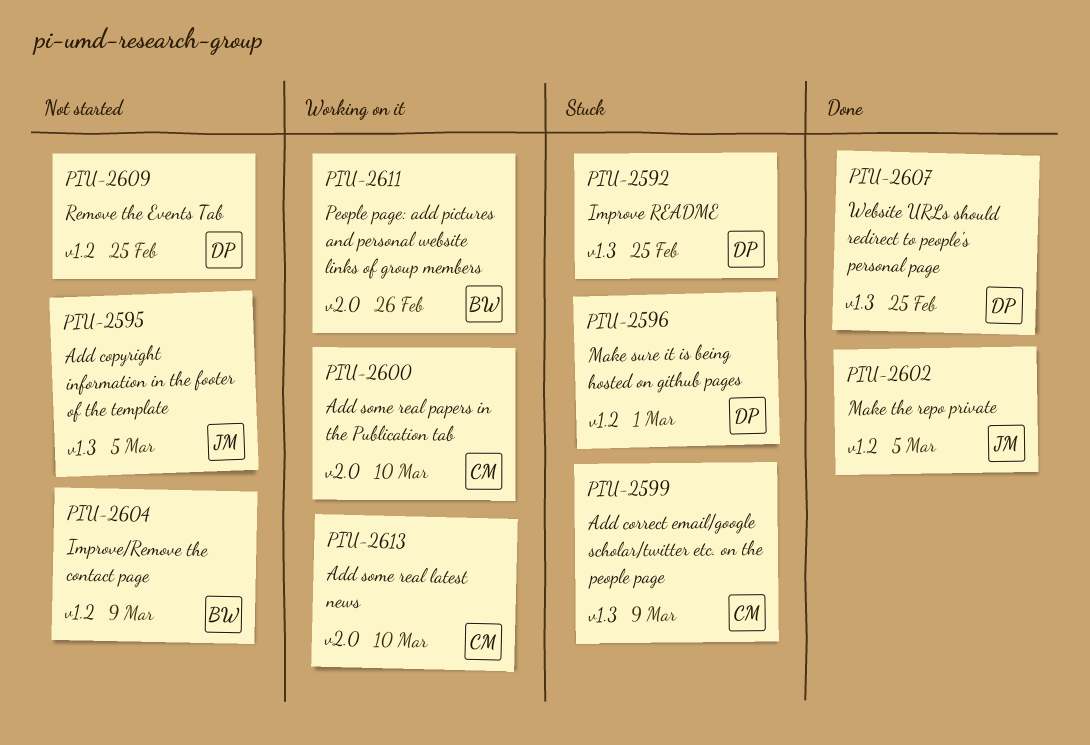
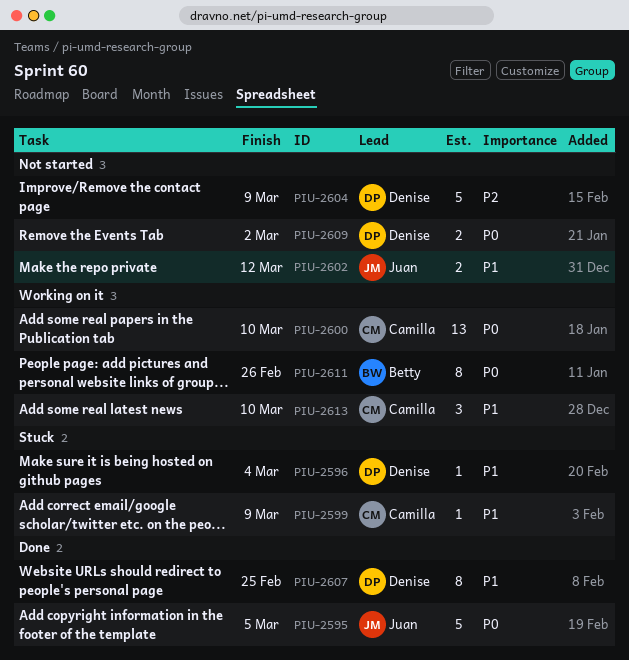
PIU-2592: present -> none
PIU-2595, status: Not started -> Done
PIU-2596, due: Mar 1 -> Mar 4
PIU-2602, status: Done -> Not started
PIU-2602, due: Mar 5 -> Mar 12
PIU-2604, owner: Betty -> Denise
PIU-2609, due: Feb 25 -> Mar 2

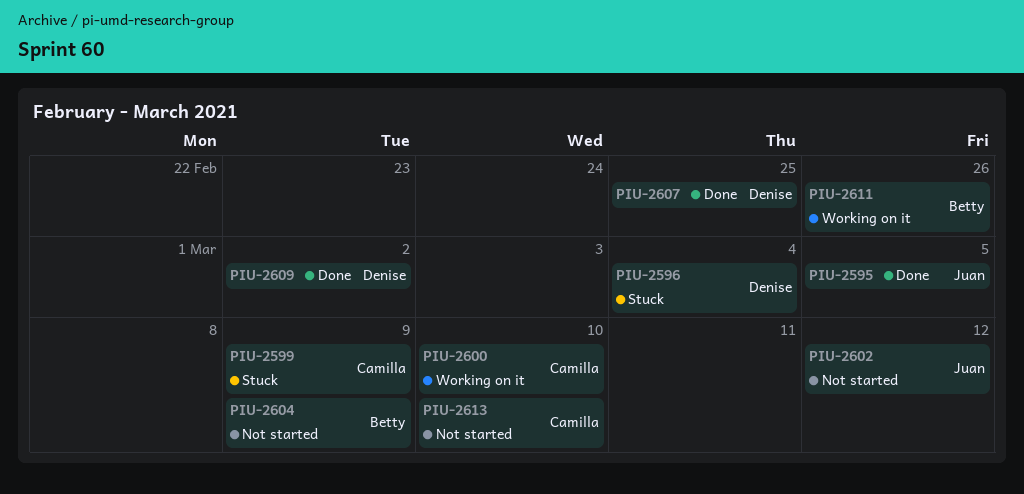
PIU-2604, owner: Denise -> Betty
PIU-2609, status: Not started -> Done
PIU-2613, status: Working on it -> Not started

